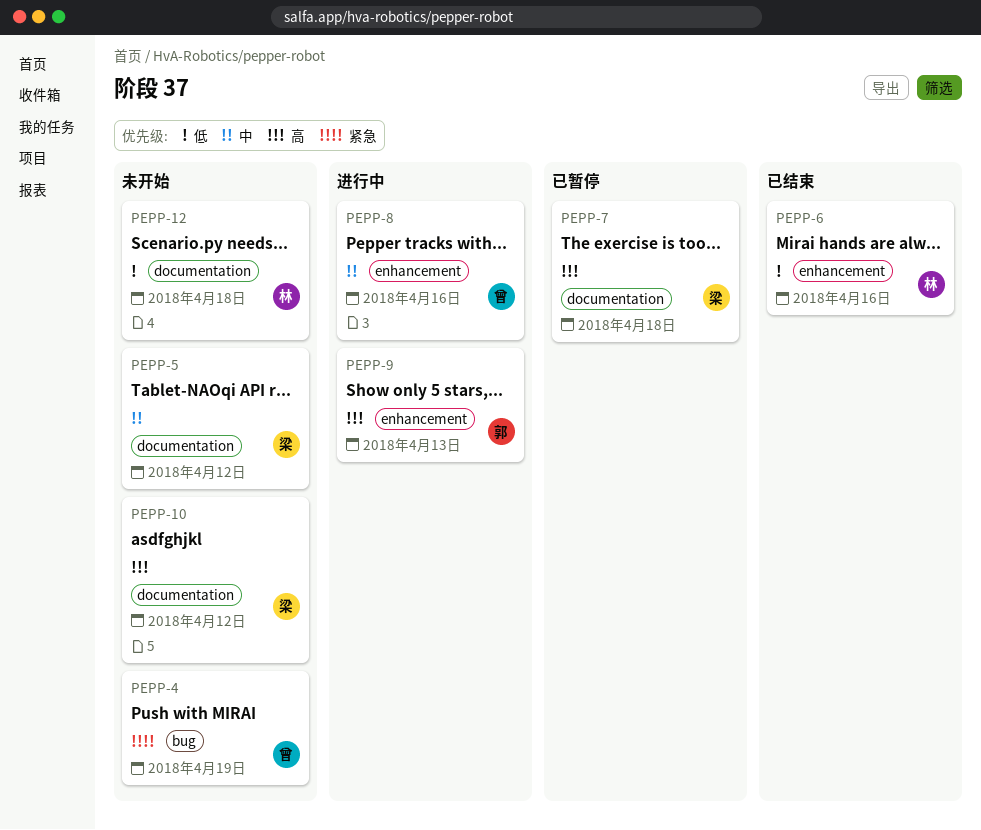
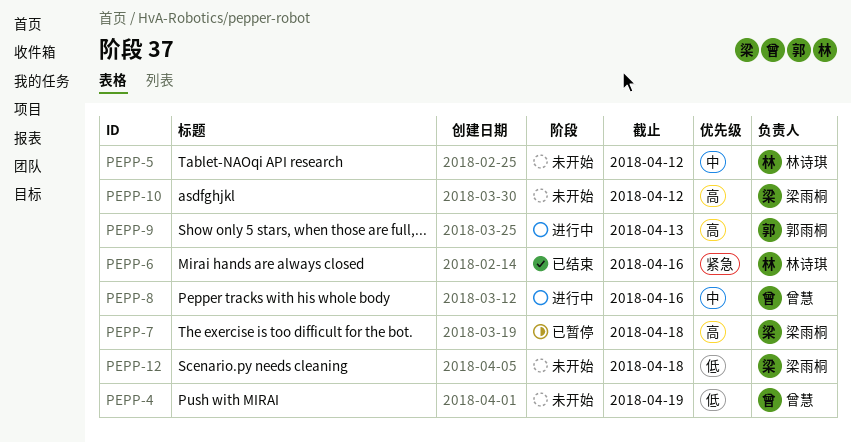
PEPP-4, priority: 紧急 -> 低
PEPP-5, owner: 梁雨桐 -> 林诗琪
PEPP-6, priority: 低 -> 紧急
PEPP-12, owner: 林诗琪 -> 梁雨桐

